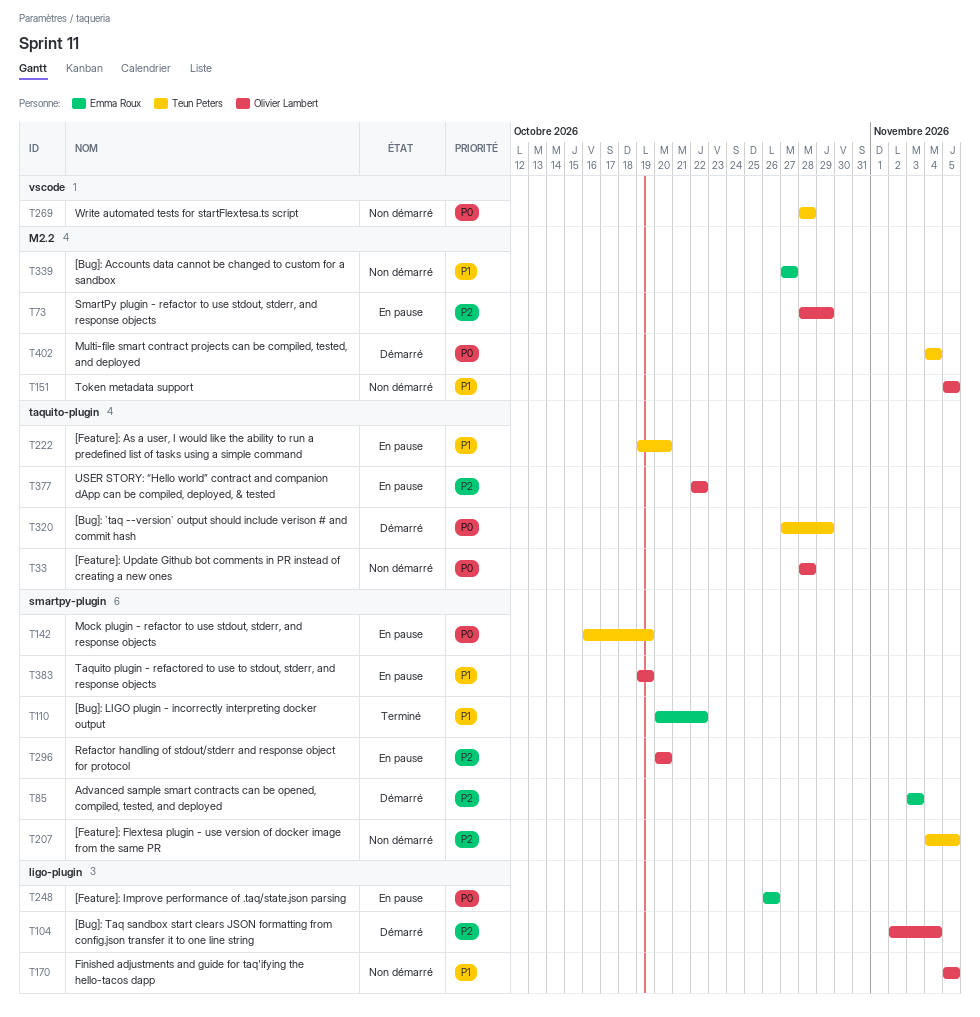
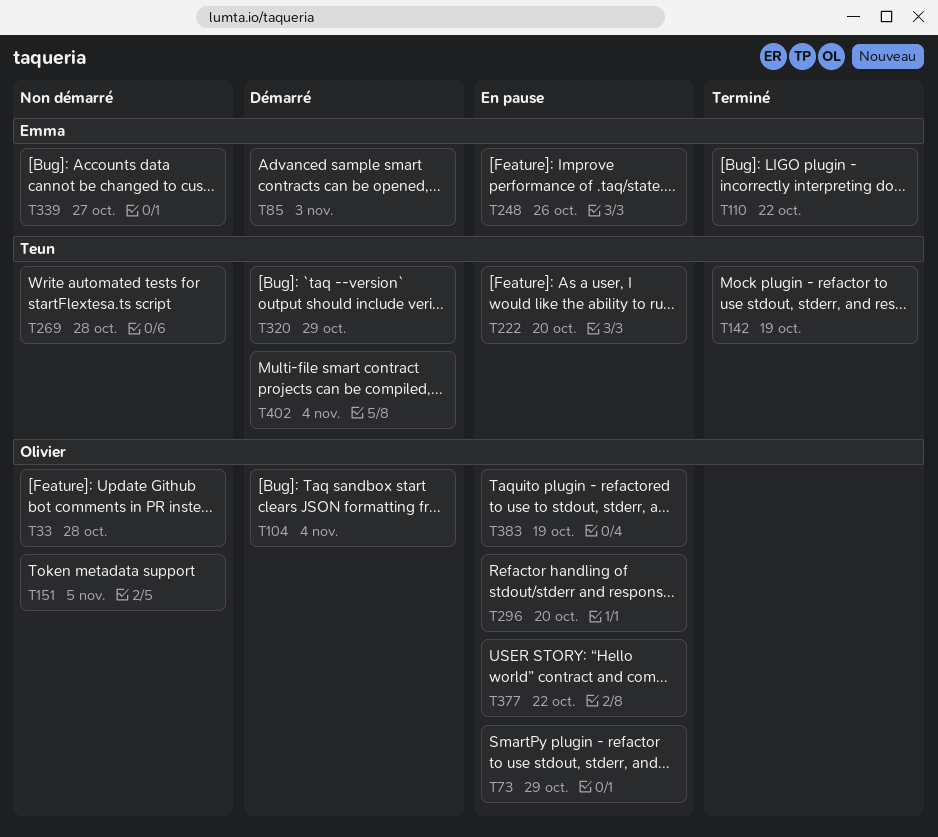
T142, status: En pause -> Terminé
T170: present -> none
T207: present -> none

